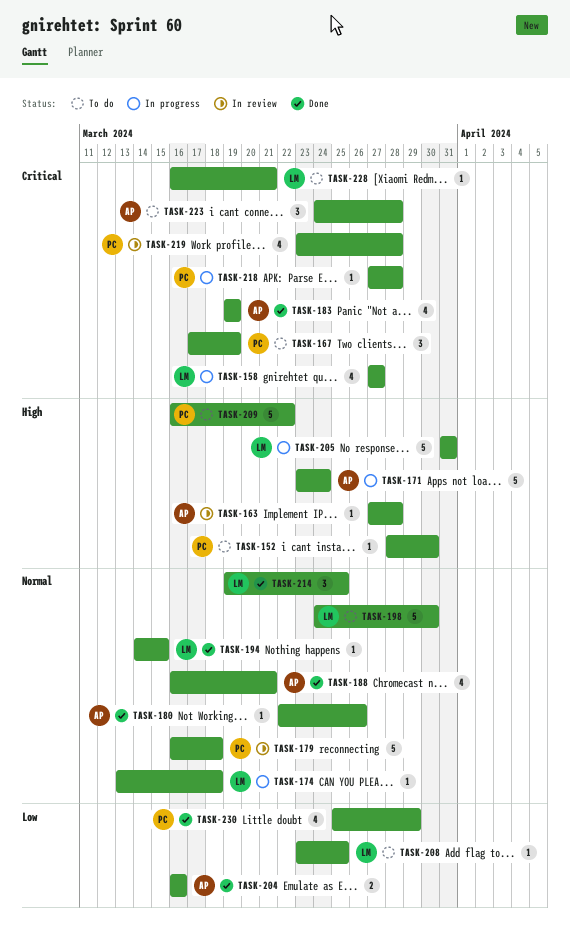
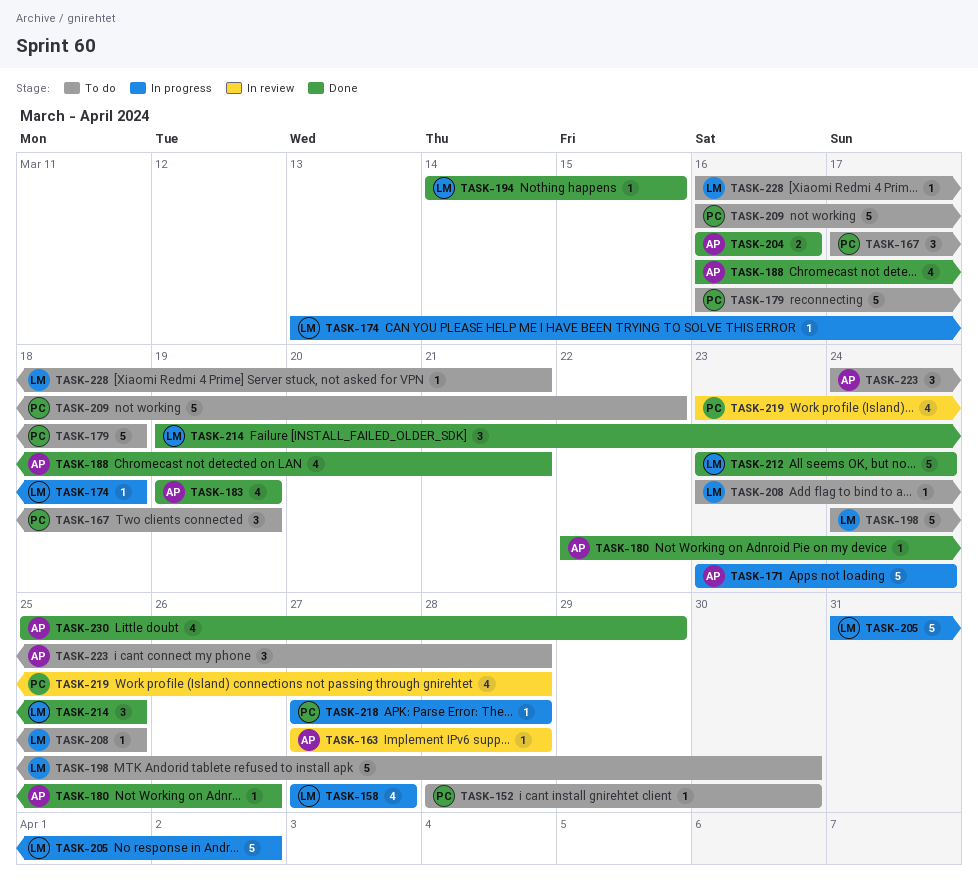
TASK-179, status: In review -> To do
TASK-205, due: Mar 31 -> Apr 2
TASK-212: none -> present
TASK-230, owner: PC -> AP

